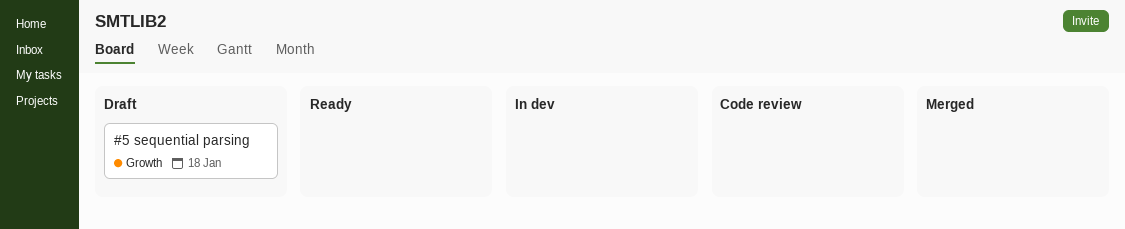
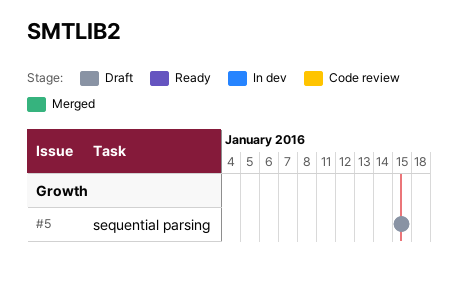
#5, due: Jan 18 -> Jan 15

